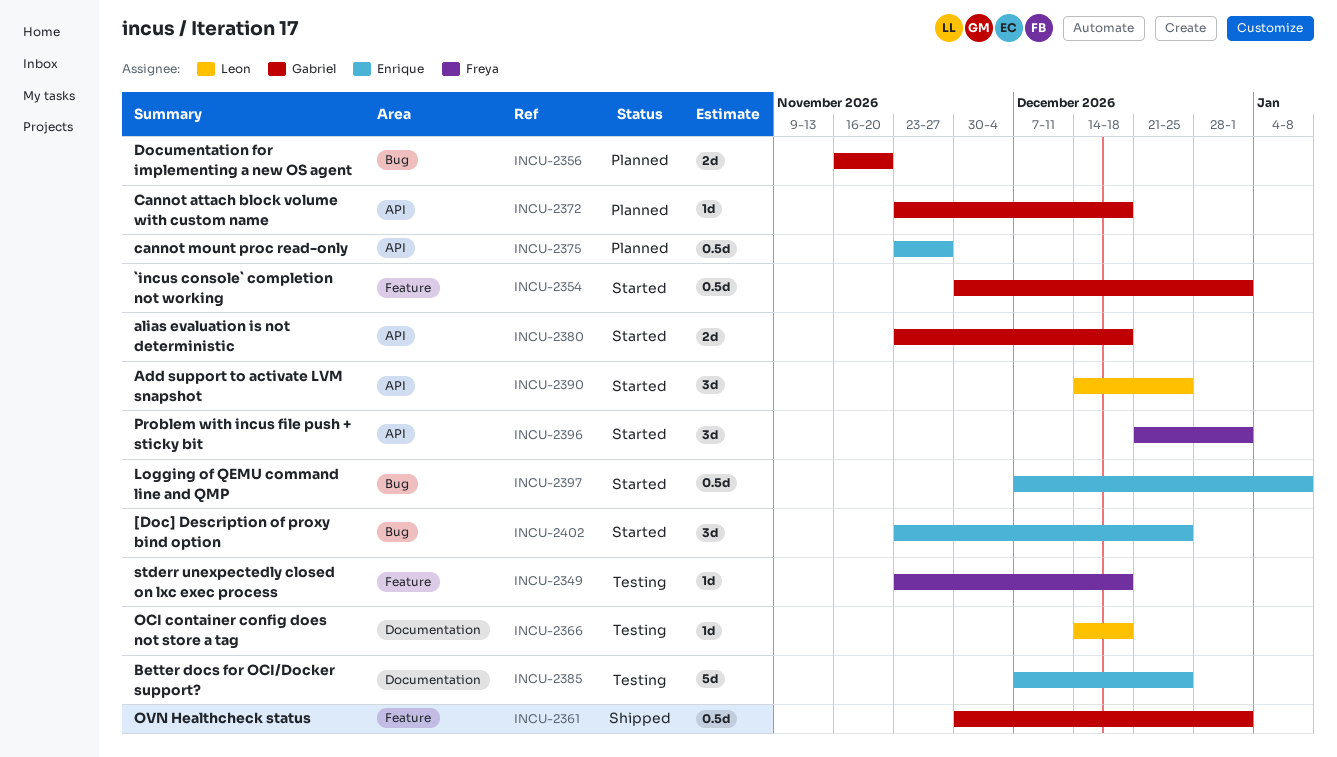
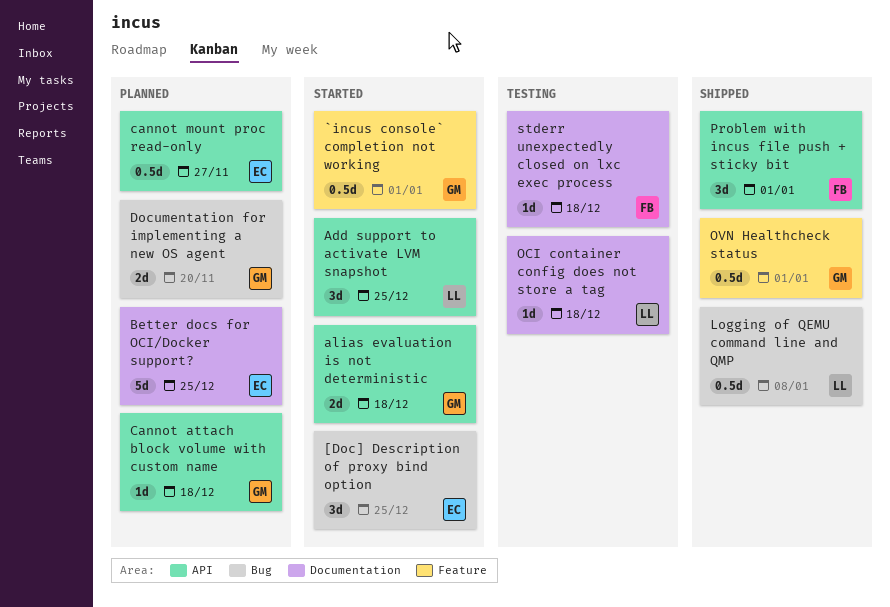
Better docs for OCI/Docker support?, status: Testing -> Planned
Logging of QEMU command line and QMP, status: Started -> Shipped
Logging of QEMU command line and QMP, owner: Enrique -> Leon
Problem with incus file push + sticky bit, status: Started -> Shipped
stderr unexpectedly closed on lxc exec process, label: Feature -> Documentation

